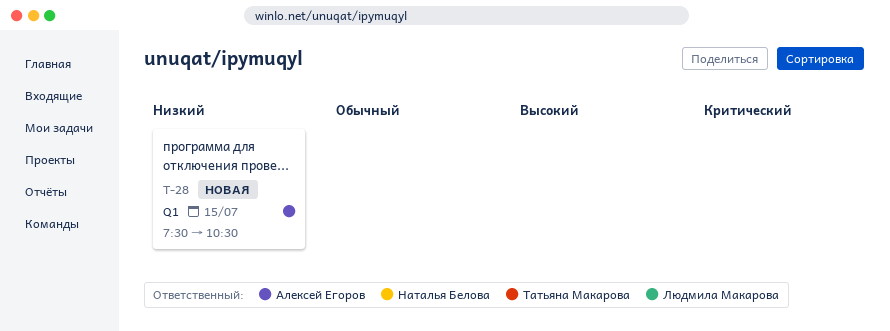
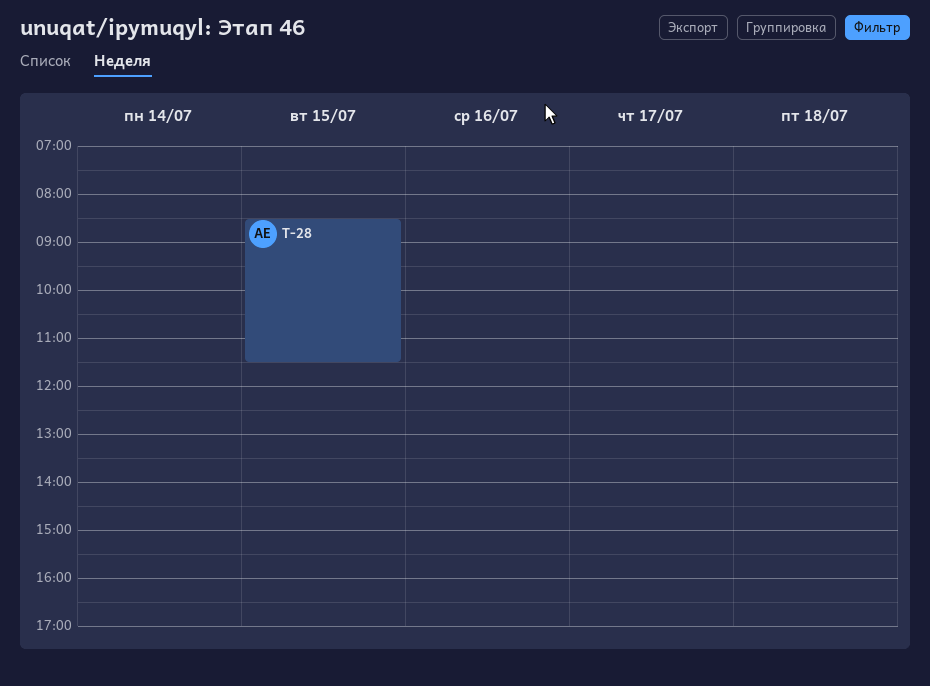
T-28, begins: 07:30 -> 08:30
T-28, ends: 10:30 -> 11:30

